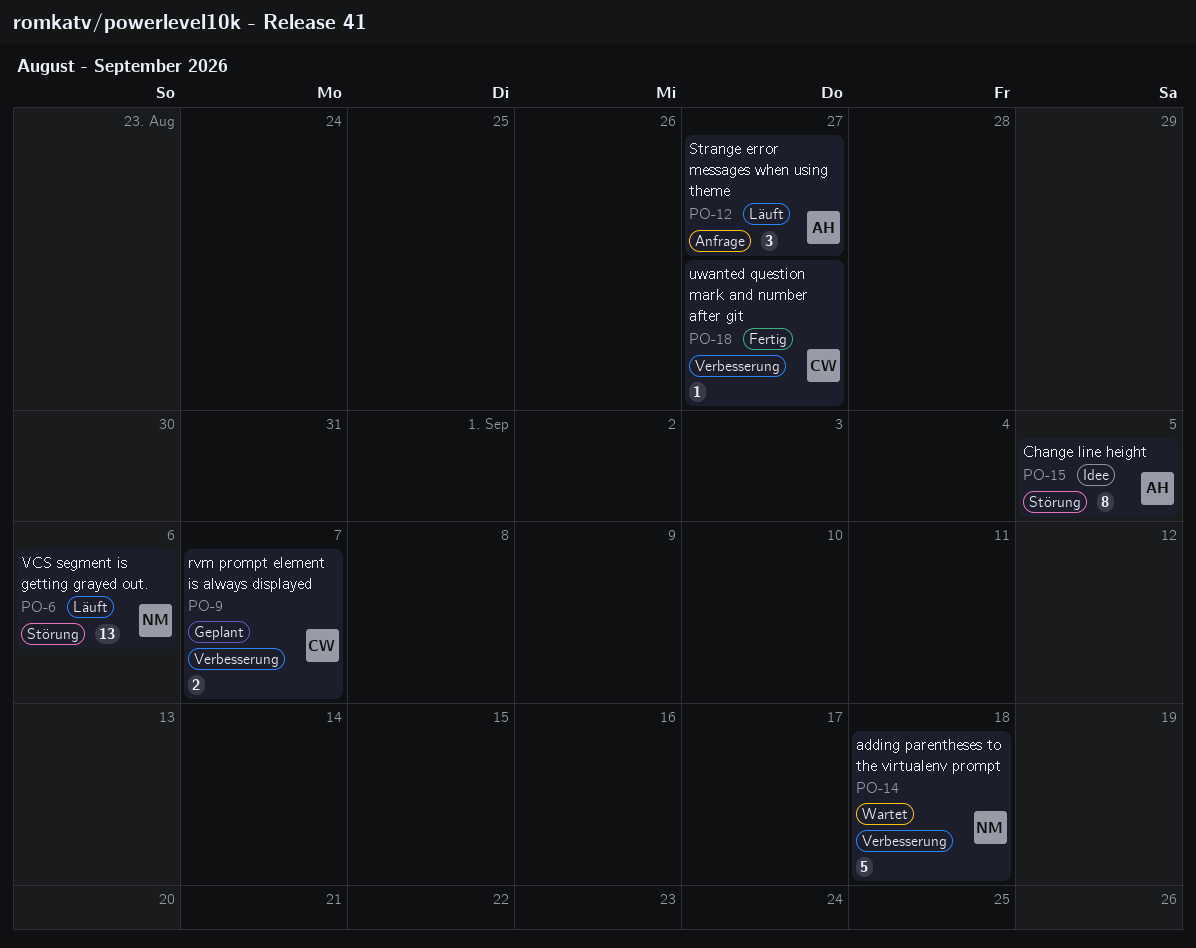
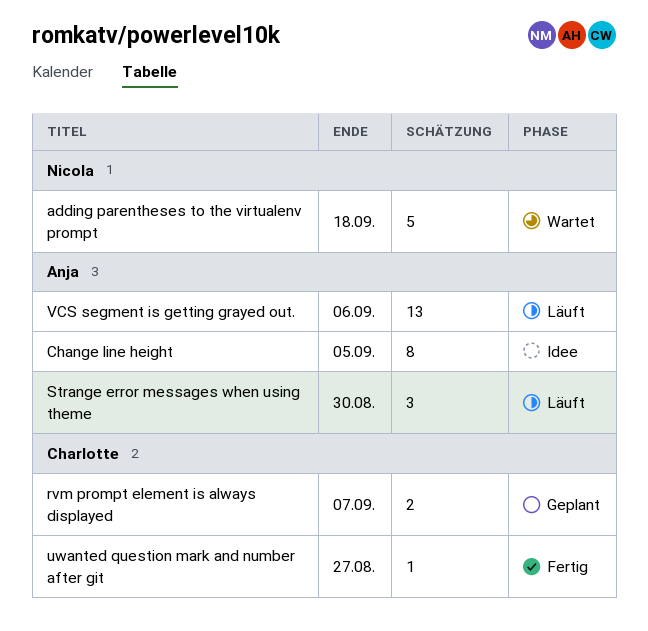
Strange error messages when using theme, due: Aug 27 -> Aug 30
VCS segment is getting grayed out., owner: Nicola -> Anja

